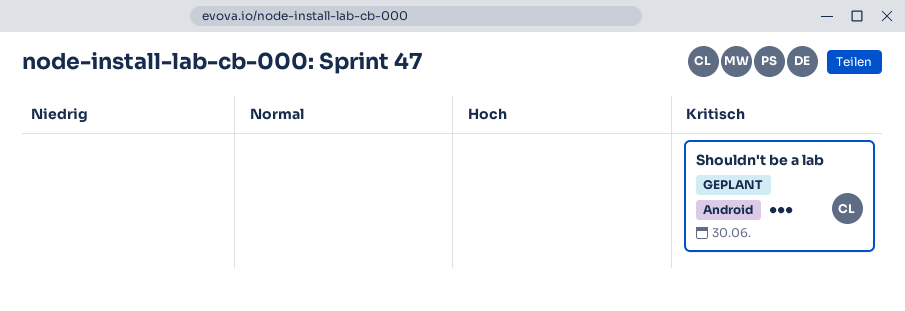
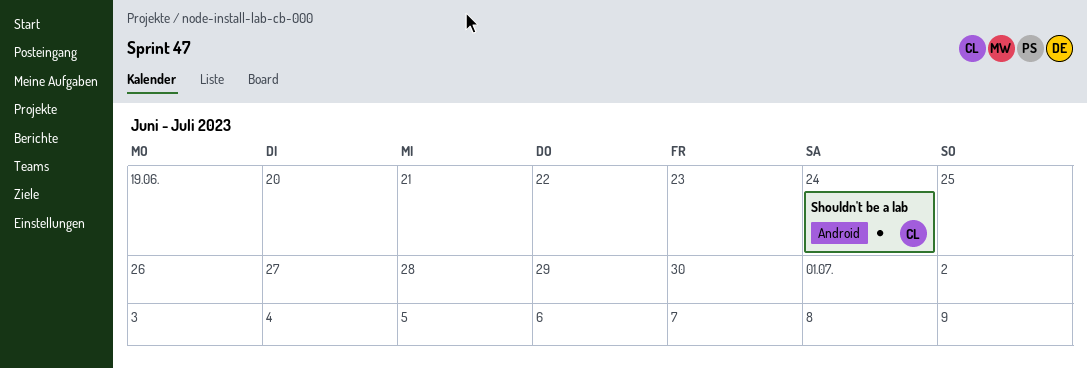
Shouldn't be a lab, estimate: 3 -> 1
Shouldn't be a lab, due: Jun 30 -> Jun 24

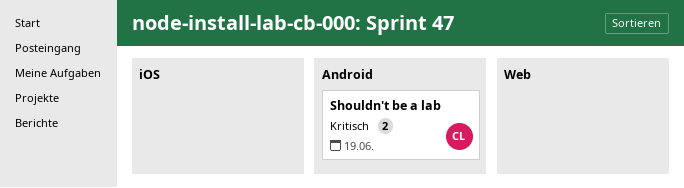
Shouldn't be a lab, estimate: 1 -> 2
Shouldn't be a lab, due: Jun 24 -> Jun 19

